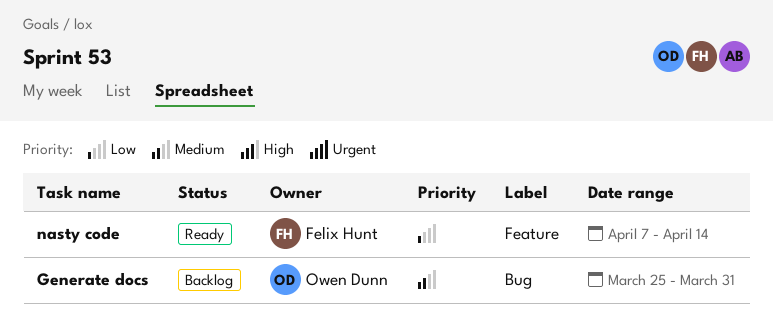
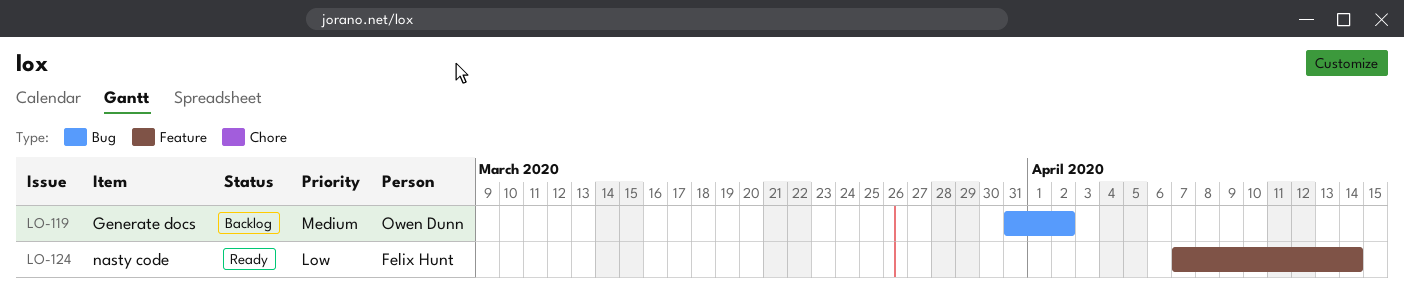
Generate docs, start: Mar 25 -> Mar 31
Generate docs, due: Mar 31 -> Apr 2

